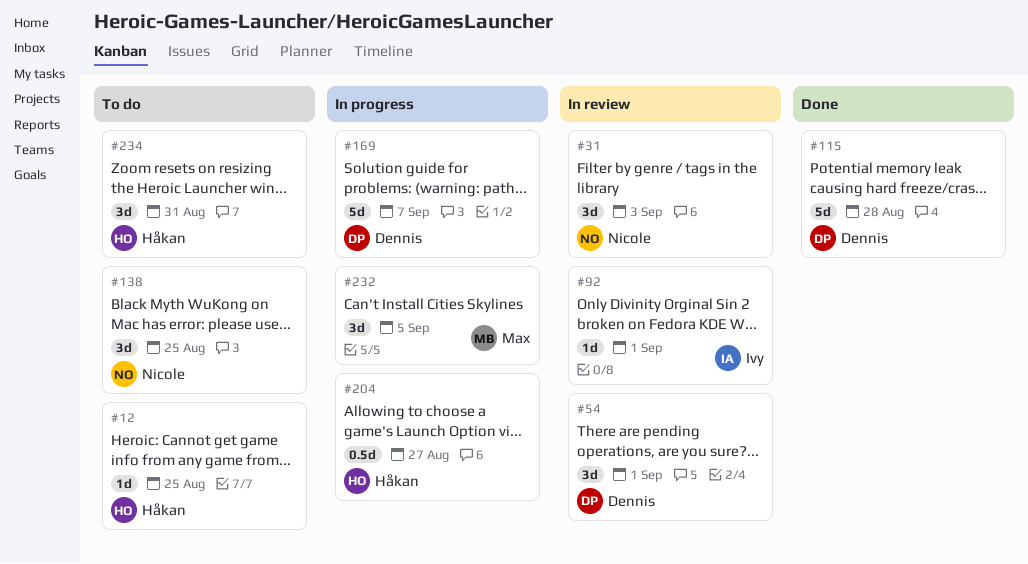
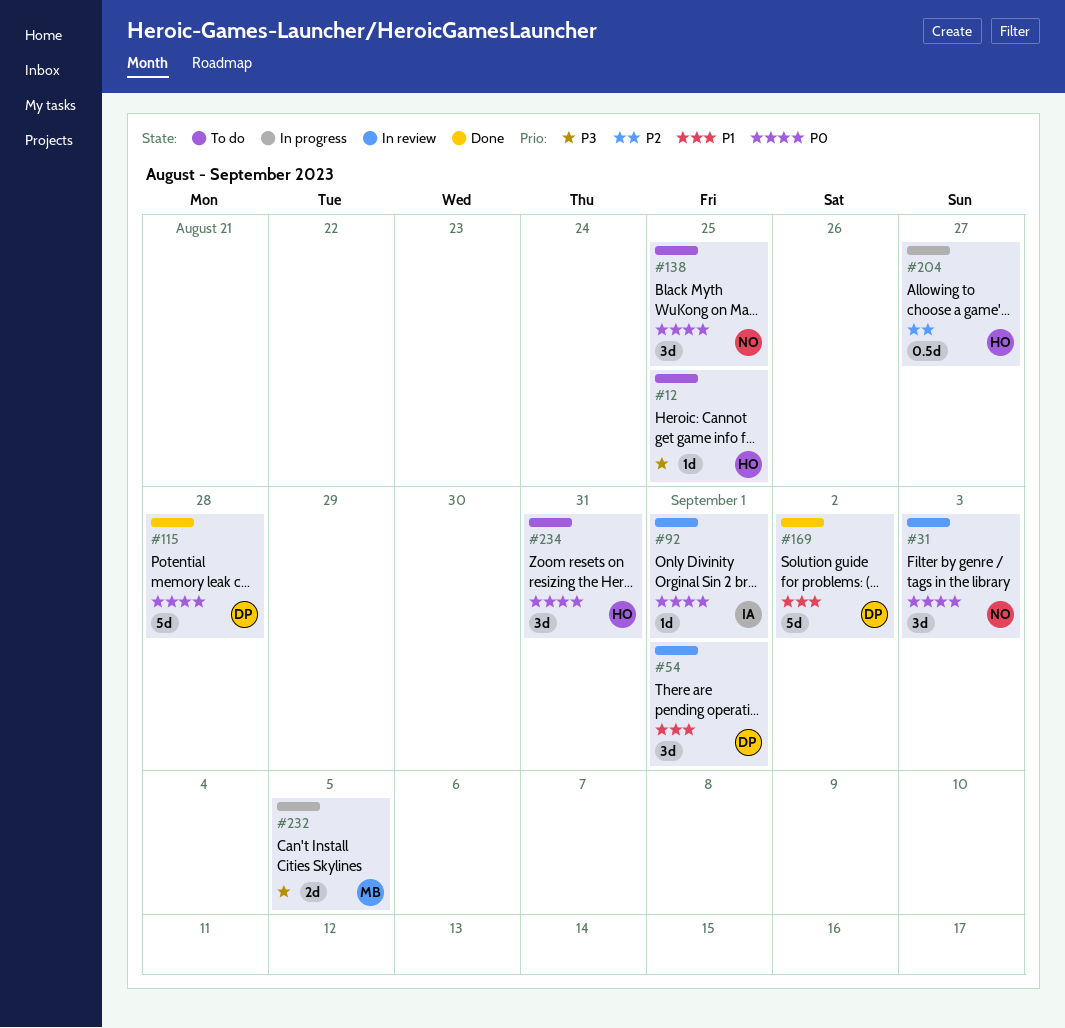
#169, status: In progress -> Done
#169, due: Sep 7 -> Sep 2
#232, estimate: 3d -> 2d

